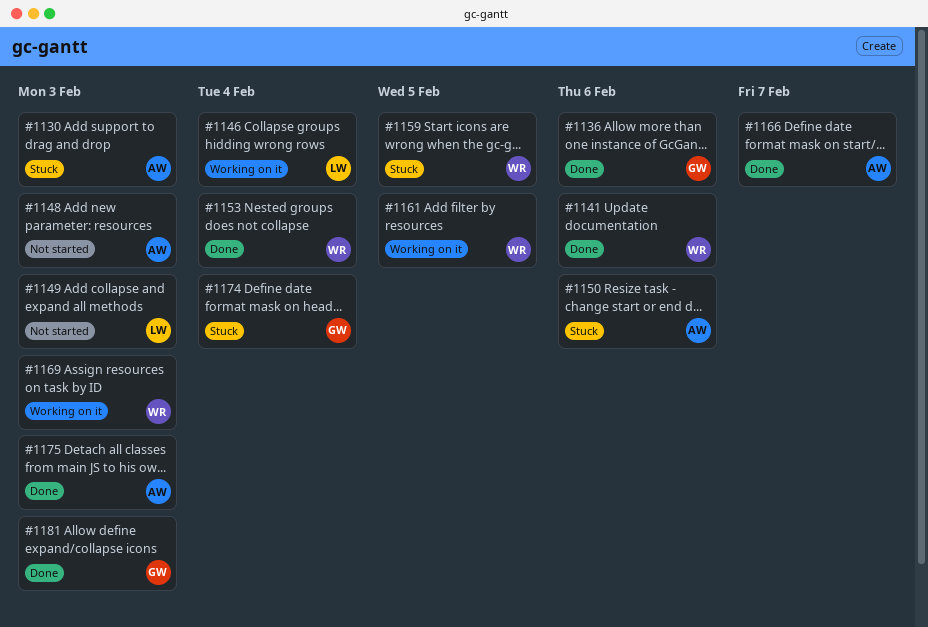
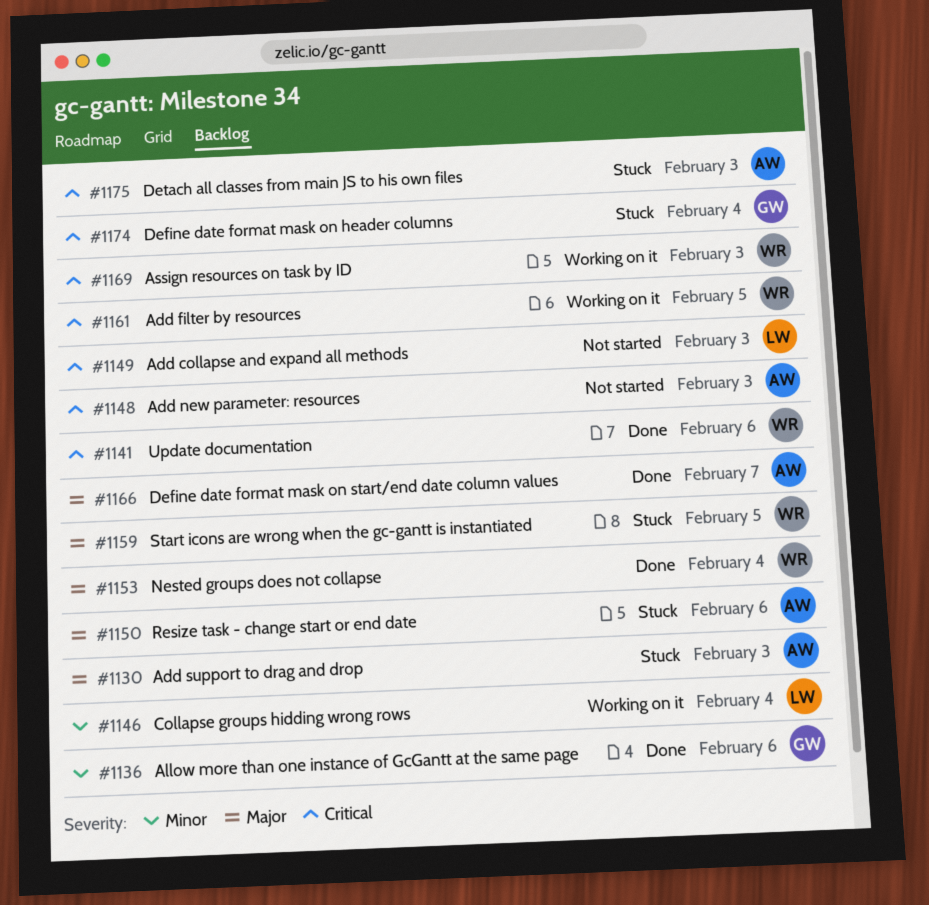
#1175, status: Done -> Stuck
#1181: present -> none

